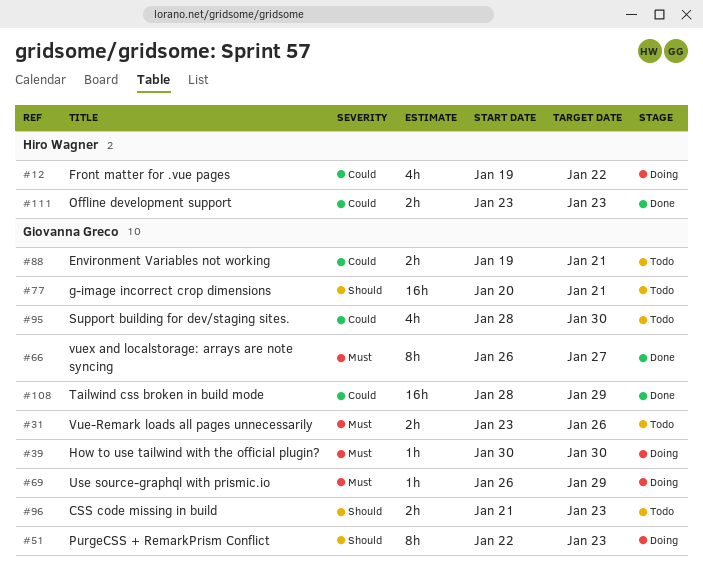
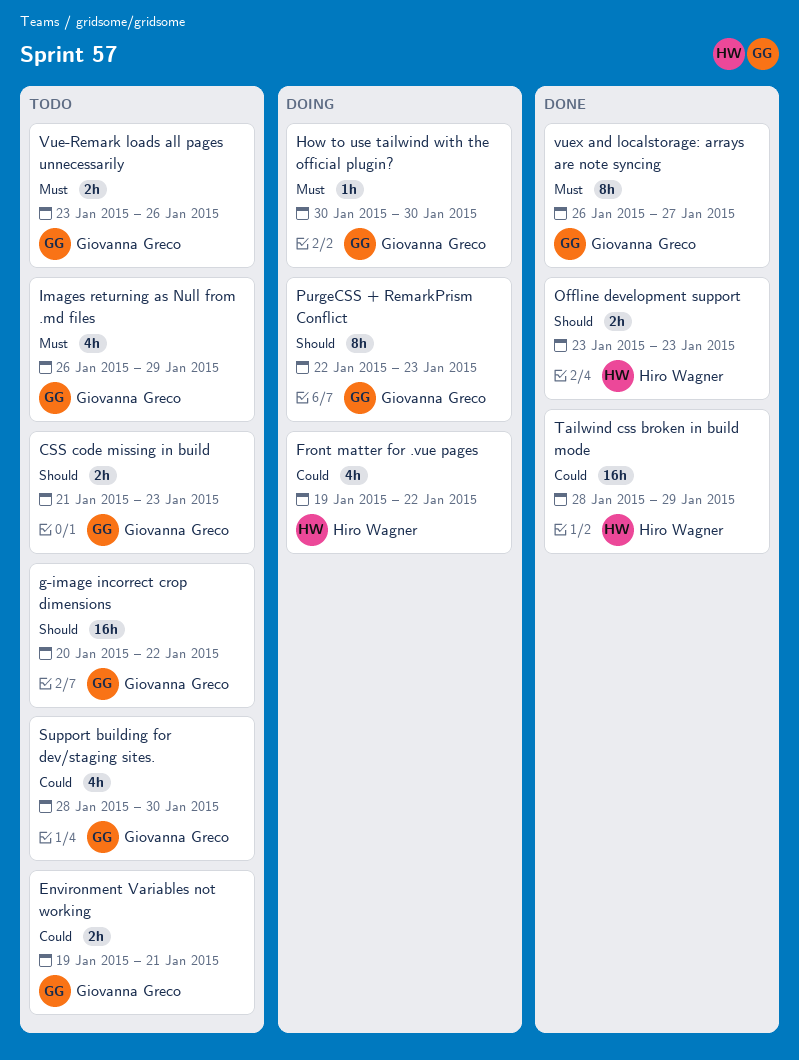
g-image incorrect crop dimensions, due: Jan 21 -> Jan 22
Images returning as Null from .md files: none -> present
Offline development support, priority: Could -> Should
Tailwind css broken in build mode, owner: Giovanna Greco -> Hiro Wagner
Use source-graphql with prismic.io: present -> none

